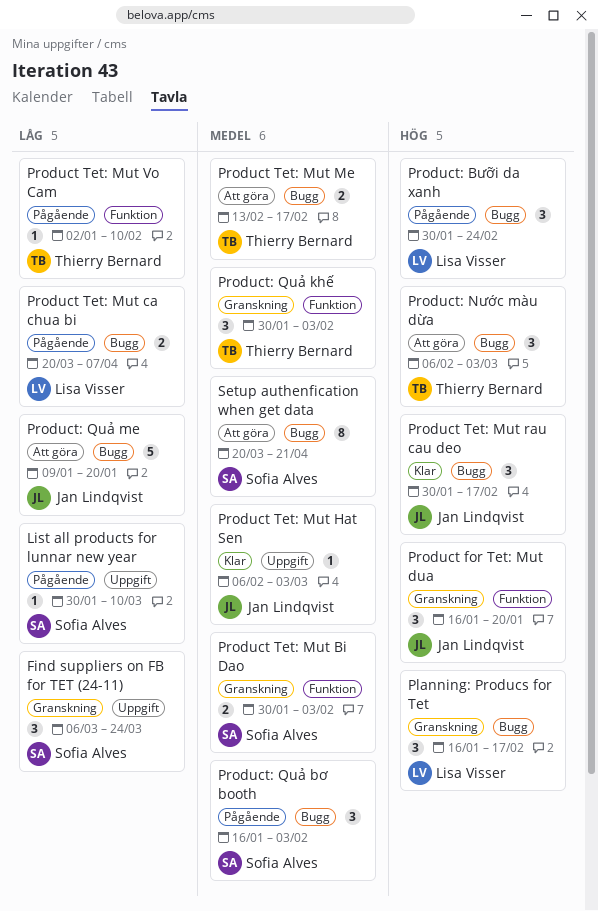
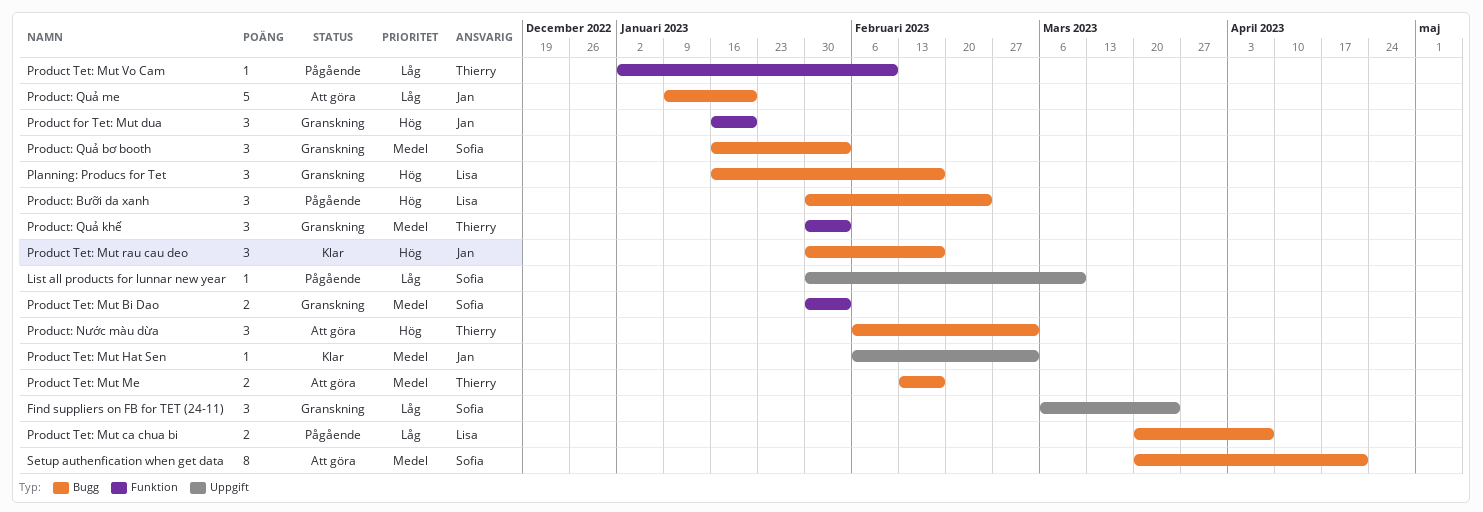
Product: Quả bơ booth, status: Pågående -> Granskning

